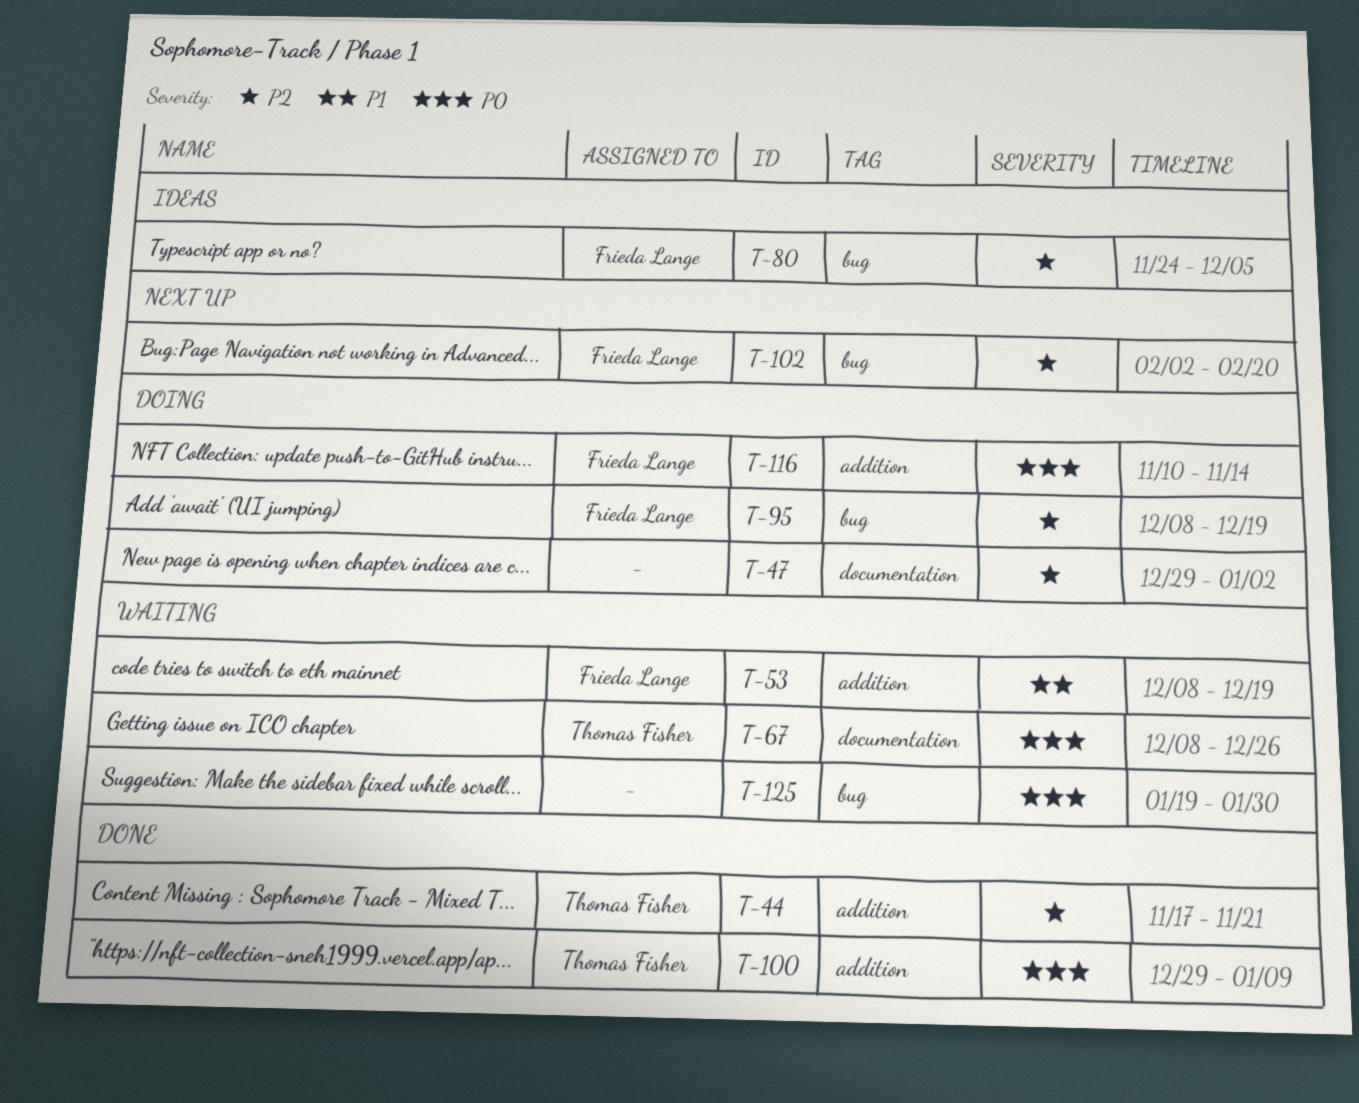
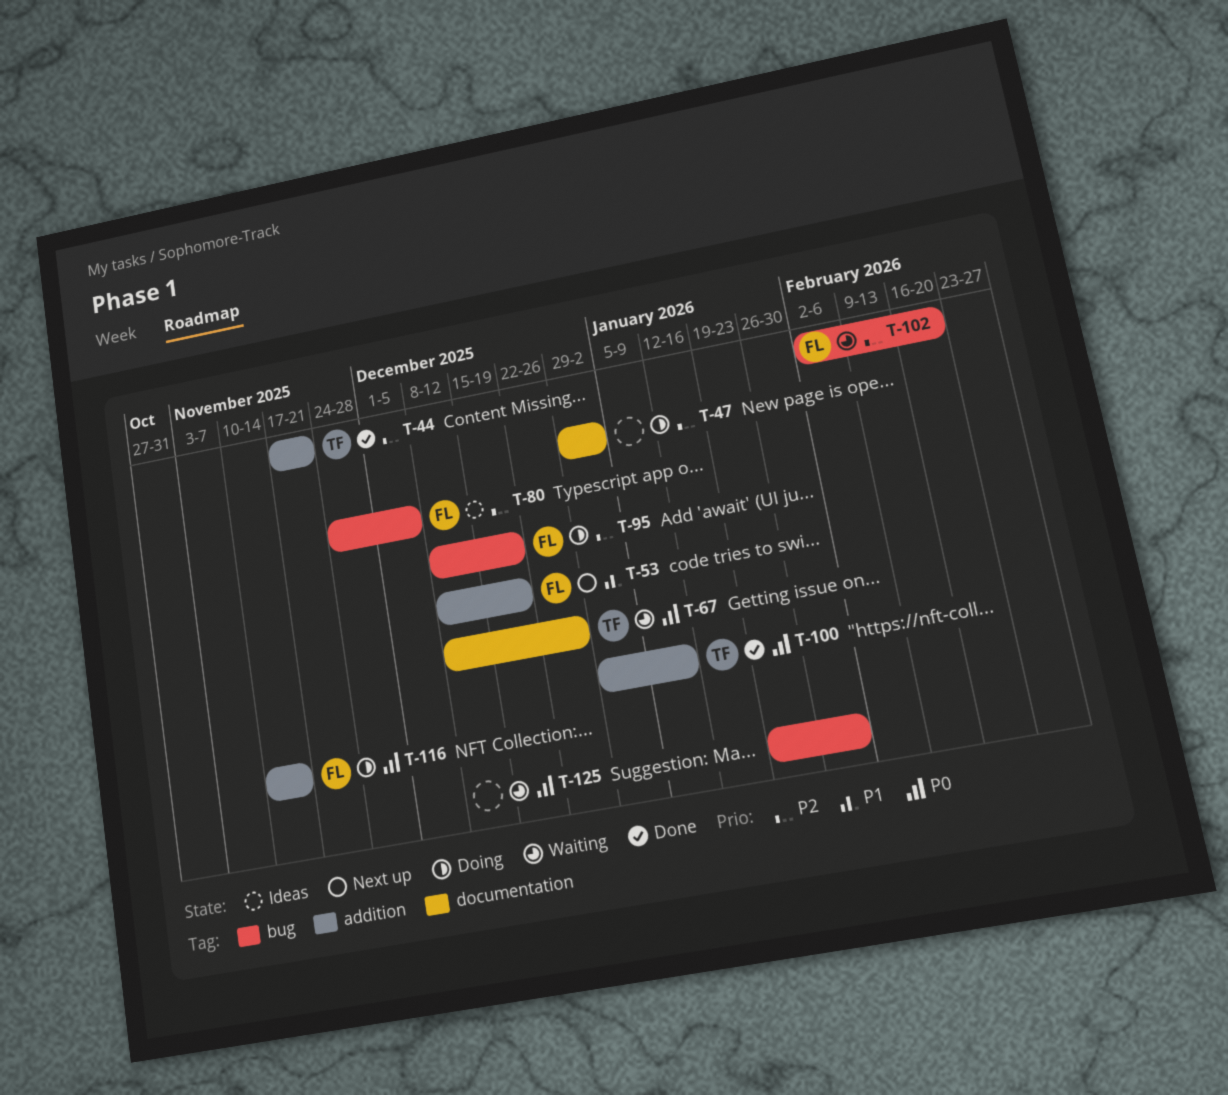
T-53, status: Waiting -> Next up
T-102, status: Next up -> Waiting

